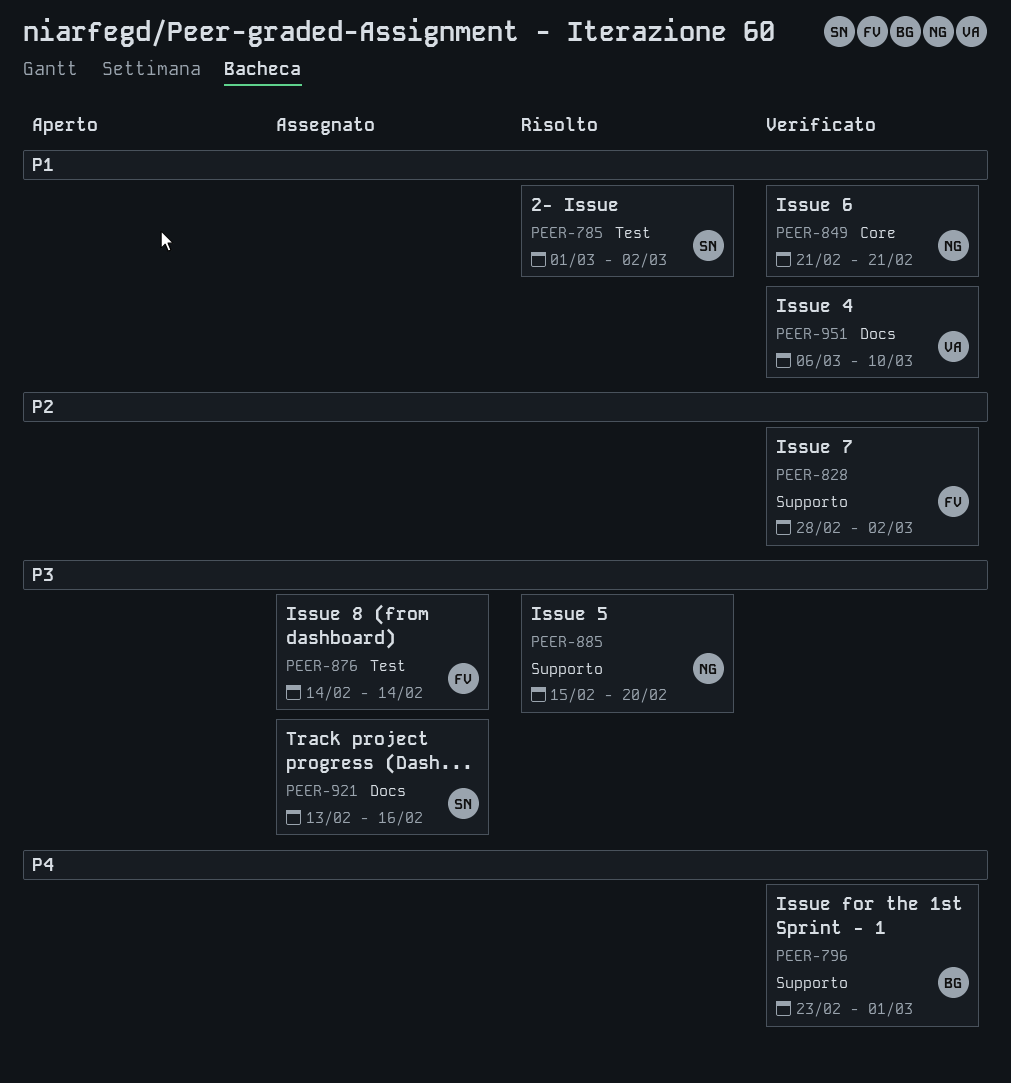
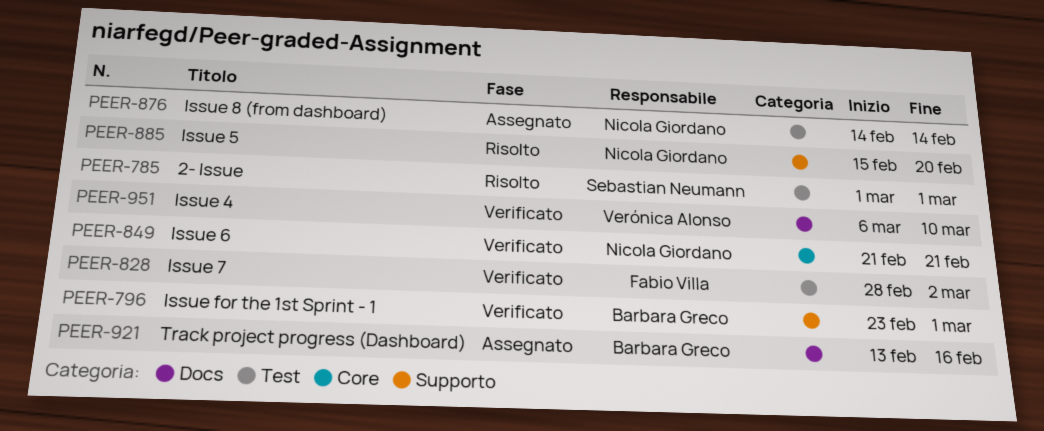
PEER-785, due: Mar 2 -> Mar 1
PEER-828, label: Supporto -> Test
PEER-876, owner: Fabio Villa -> Nicola Giordano
PEER-921, owner: Sebastian Neumann -> Barbara Greco

